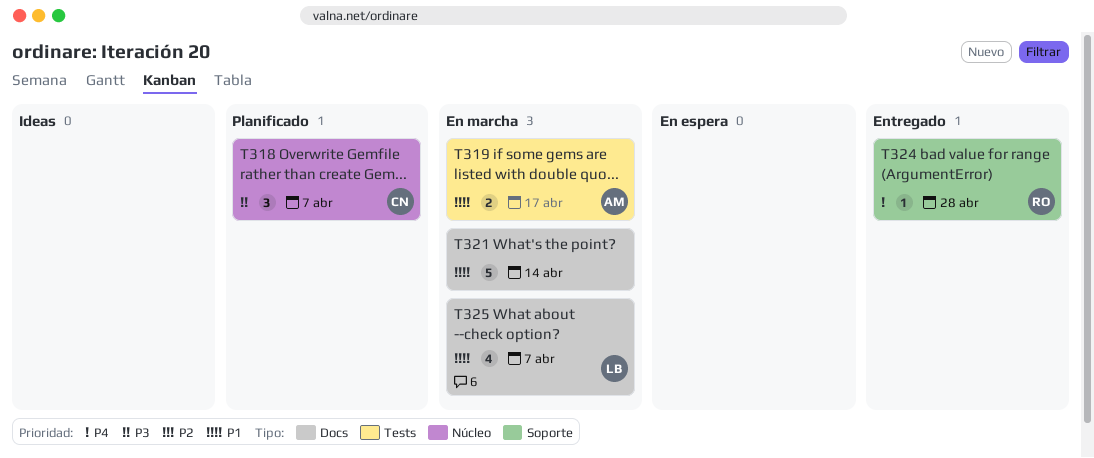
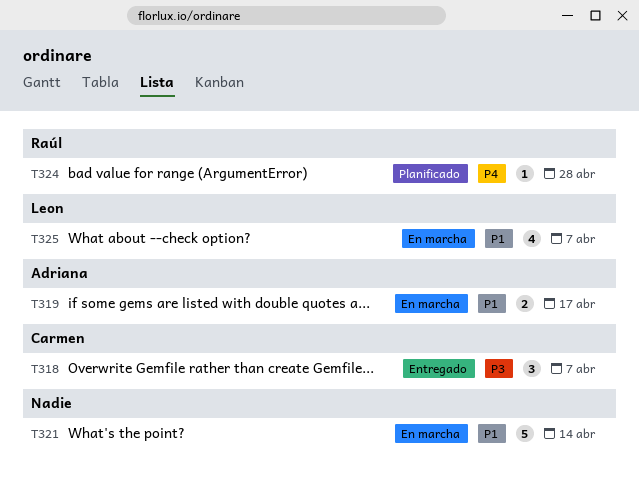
T318, status: Planificado -> Entregado
T324, status: Entregado -> Planificado

